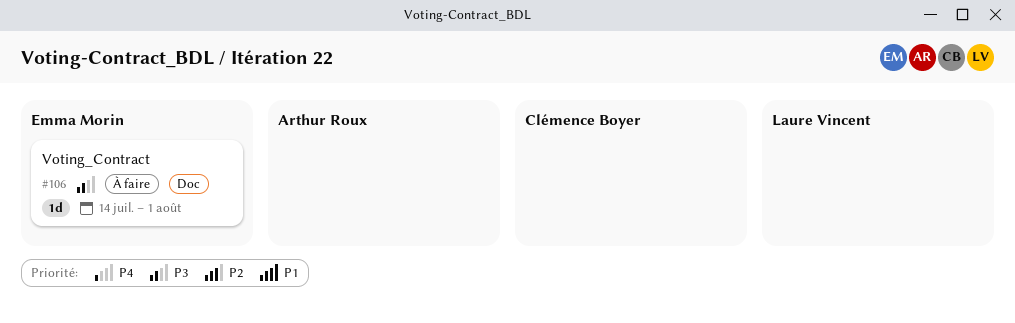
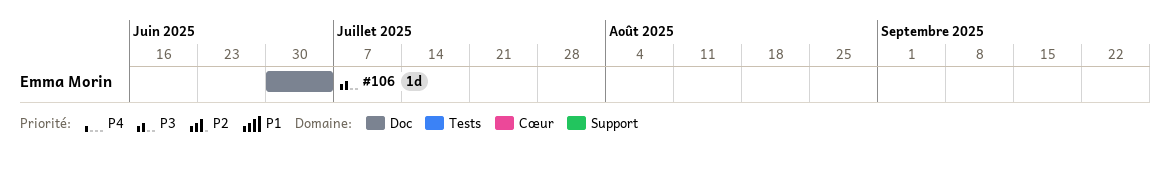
#106, start: Jul 14 -> Jun 30
#106, due: Aug 1 -> Jul 4

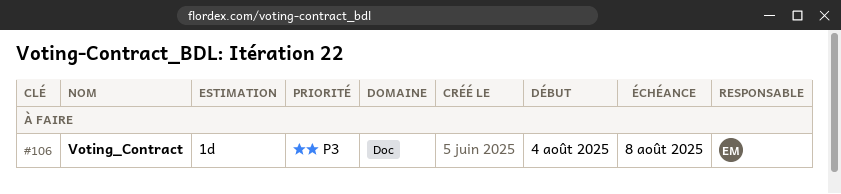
#106, start: Jun 30 -> Aug 4
#106, due: Jul 4 -> Aug 8

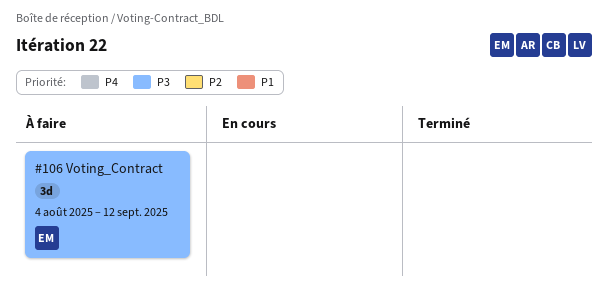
#106, estimate: 1d -> 3d
#106, due: Aug 8 -> Sep 12

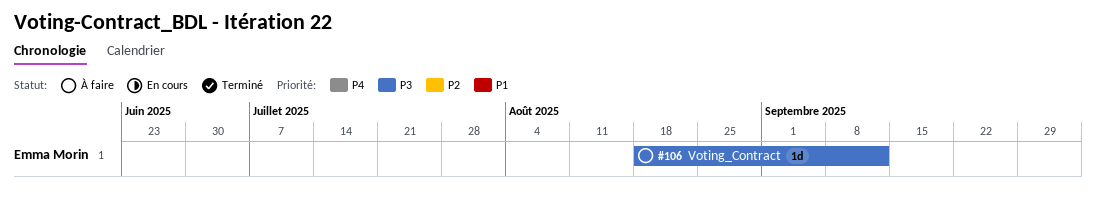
#106, estimate: 3d -> 1d
#106, start: Aug 4 -> Aug 18

